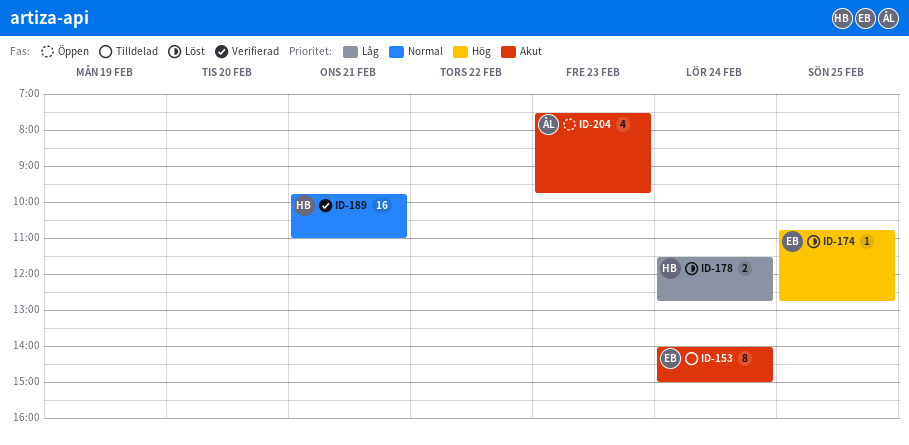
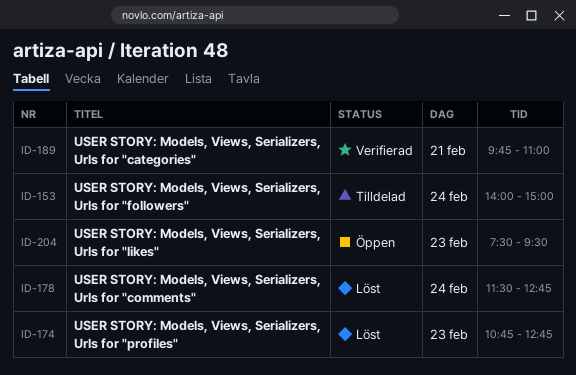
ID-174, day: Feb 25 -> Feb 23
ID-204, ends: 09:45 -> 09:30

